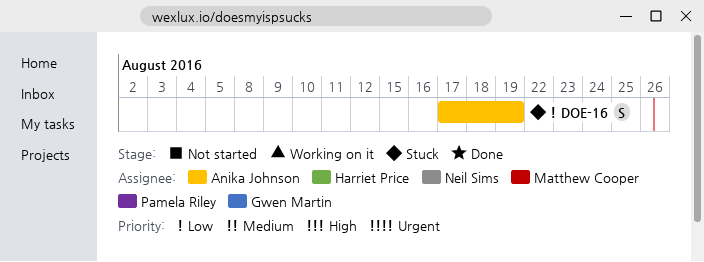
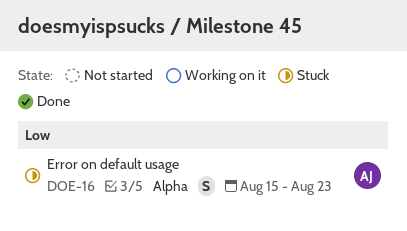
DOE-16, start: Aug 17 -> Aug 15
DOE-16, due: Aug 19 -> Aug 23

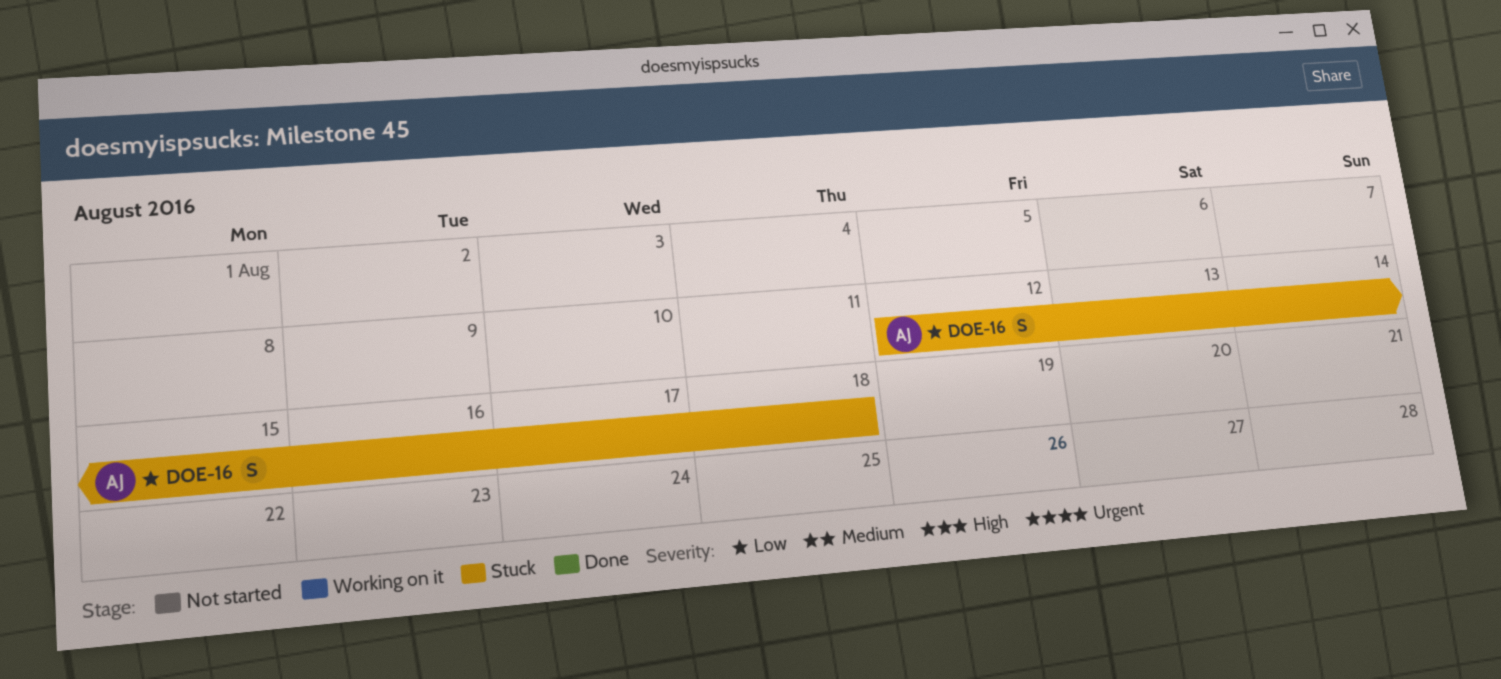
DOE-16, start: Aug 15 -> Aug 12
DOE-16, due: Aug 23 -> Aug 18

